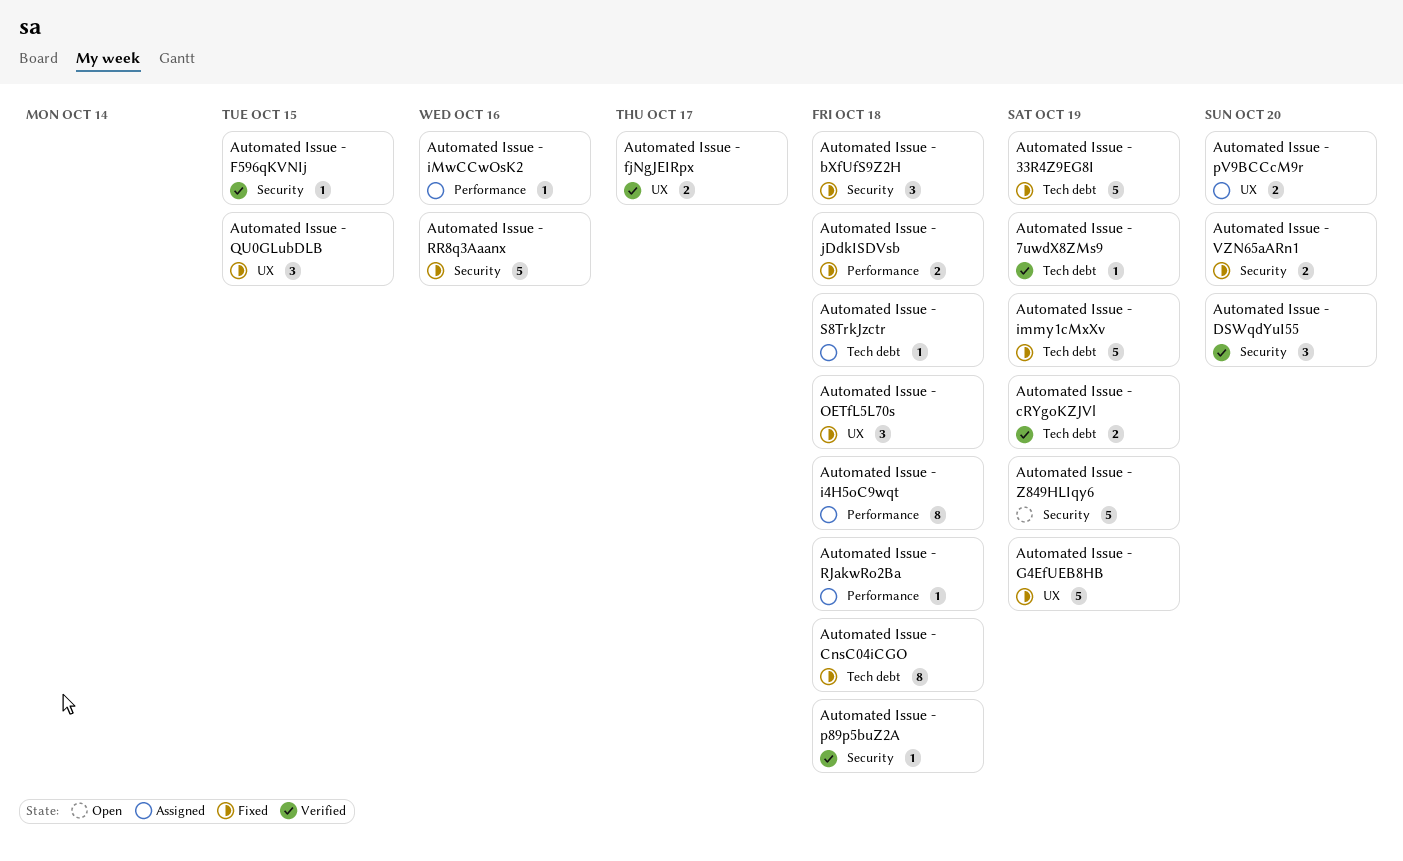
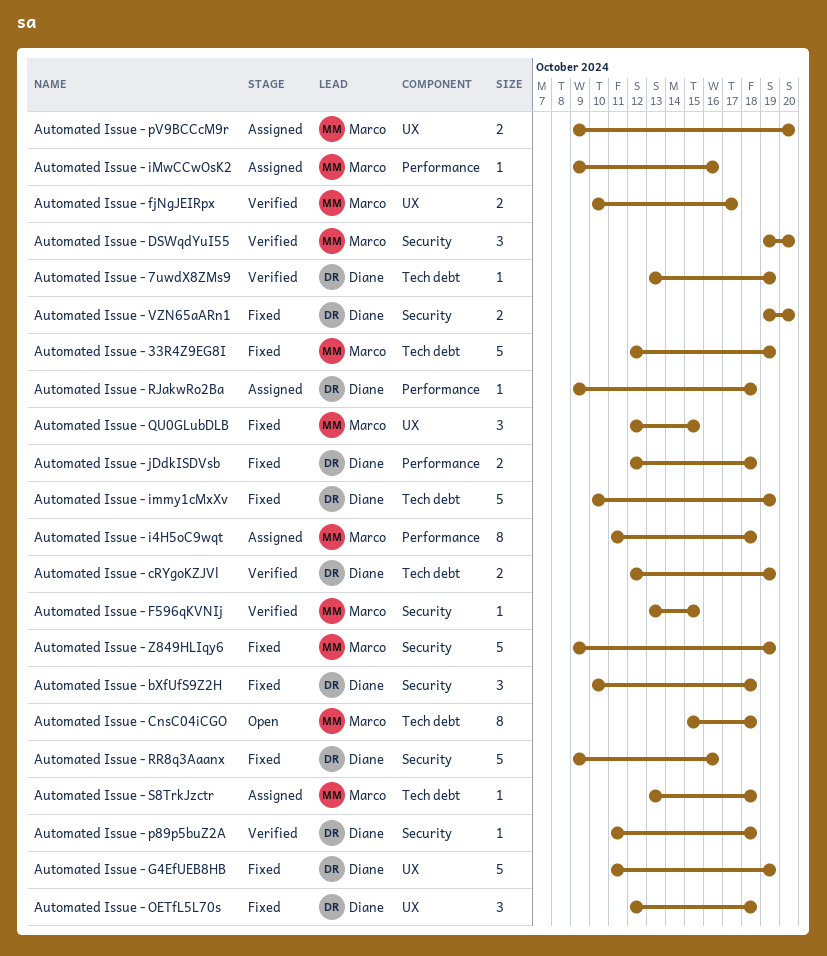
Automated Issue - CnsC04iCGO, status: Fixed -> Open
Automated Issue - Z849HLIqy6, status: Open -> Fixed

